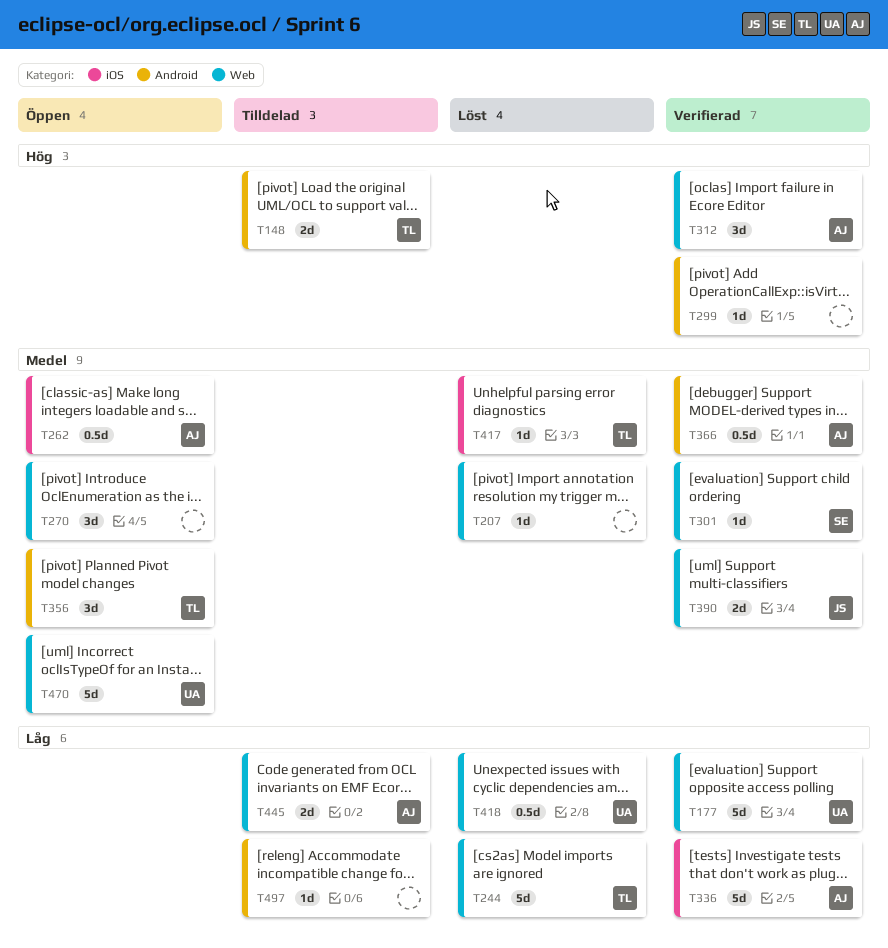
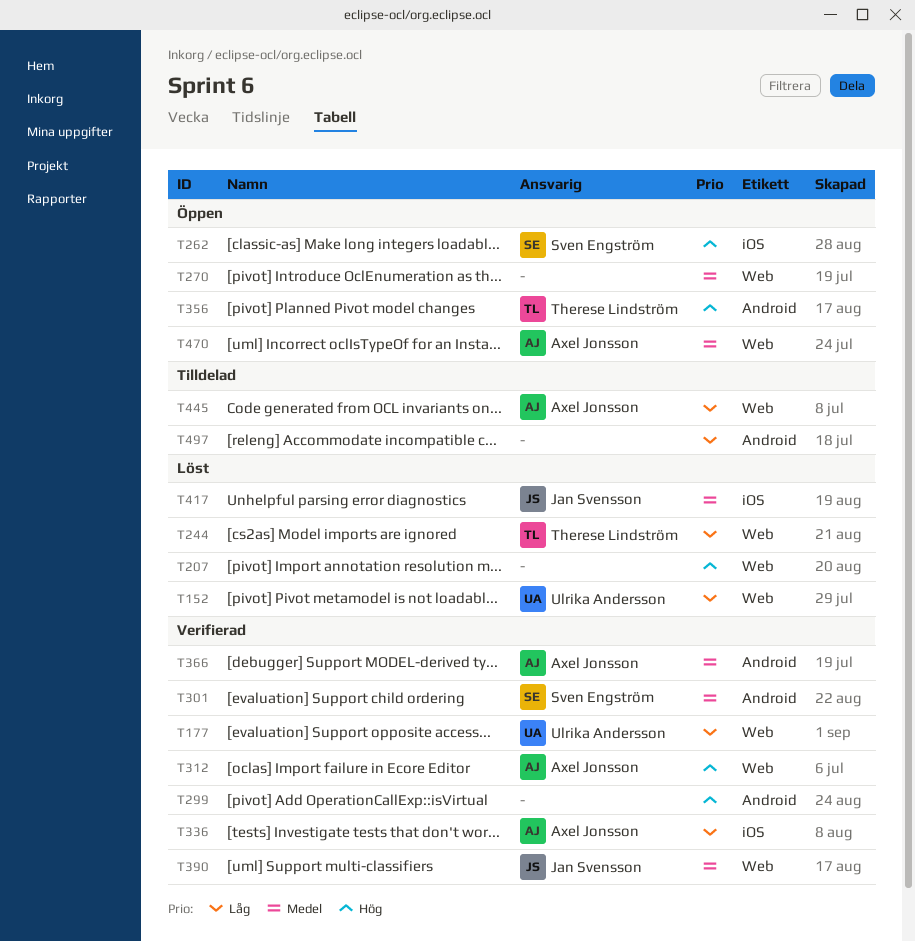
T148: present -> none
T152: none -> present
T207, priority: Medel -> Hög
T262, owner: Axel Jonsson -> Sven Engström
T262, priority: Medel -> Hög
T301, label: Web -> Android
T356, priority: Medel -> Hög
T417, owner: Therese Lindström -> Jan Svensson
T418: present -> none
T470, owner: Ulrika Andersson -> Axel Jonsson

